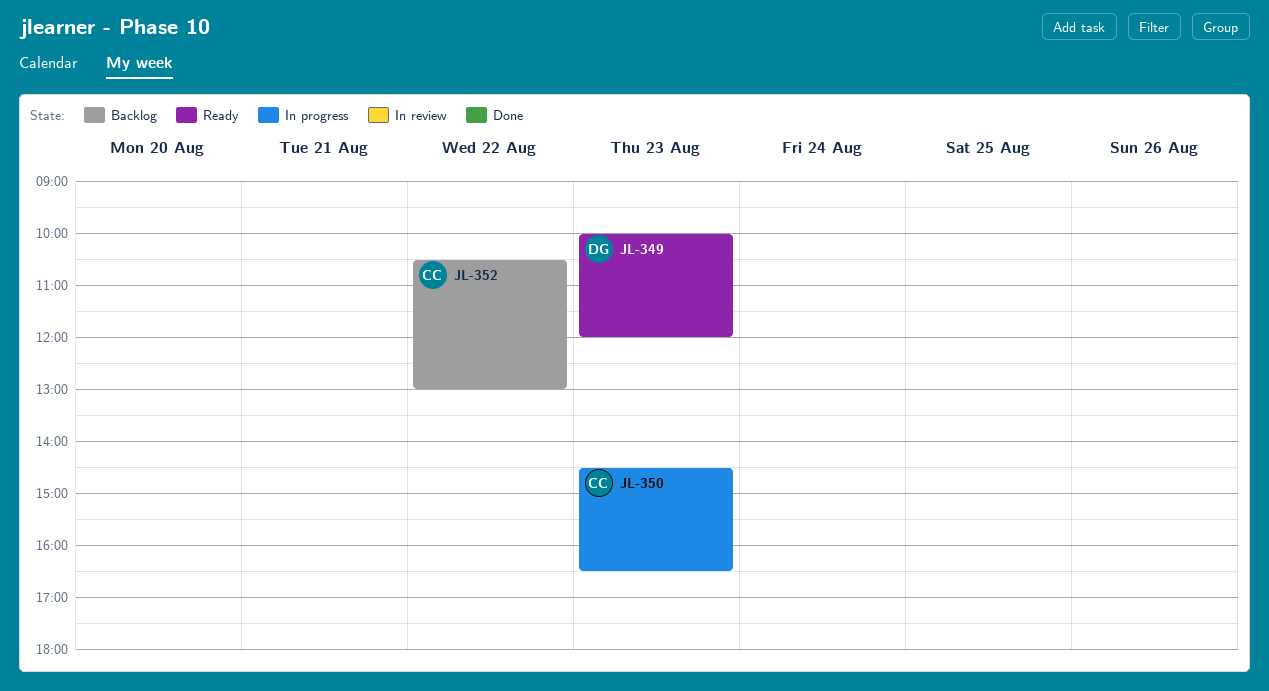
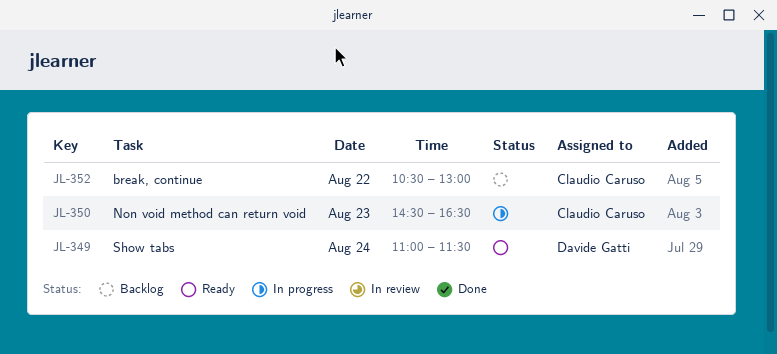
JL-349, day: Aug 23 -> Aug 24
JL-349, begins: 10:00 -> 11:00
JL-349, ends: 12:00 -> 11:30

